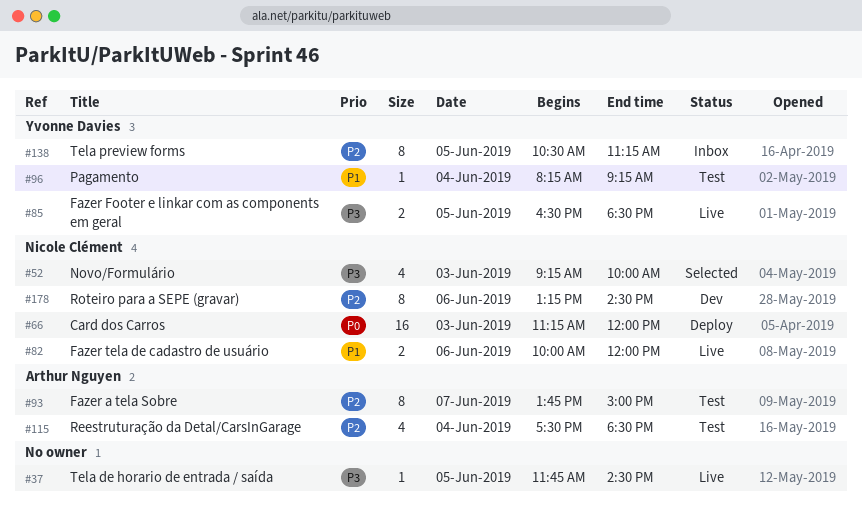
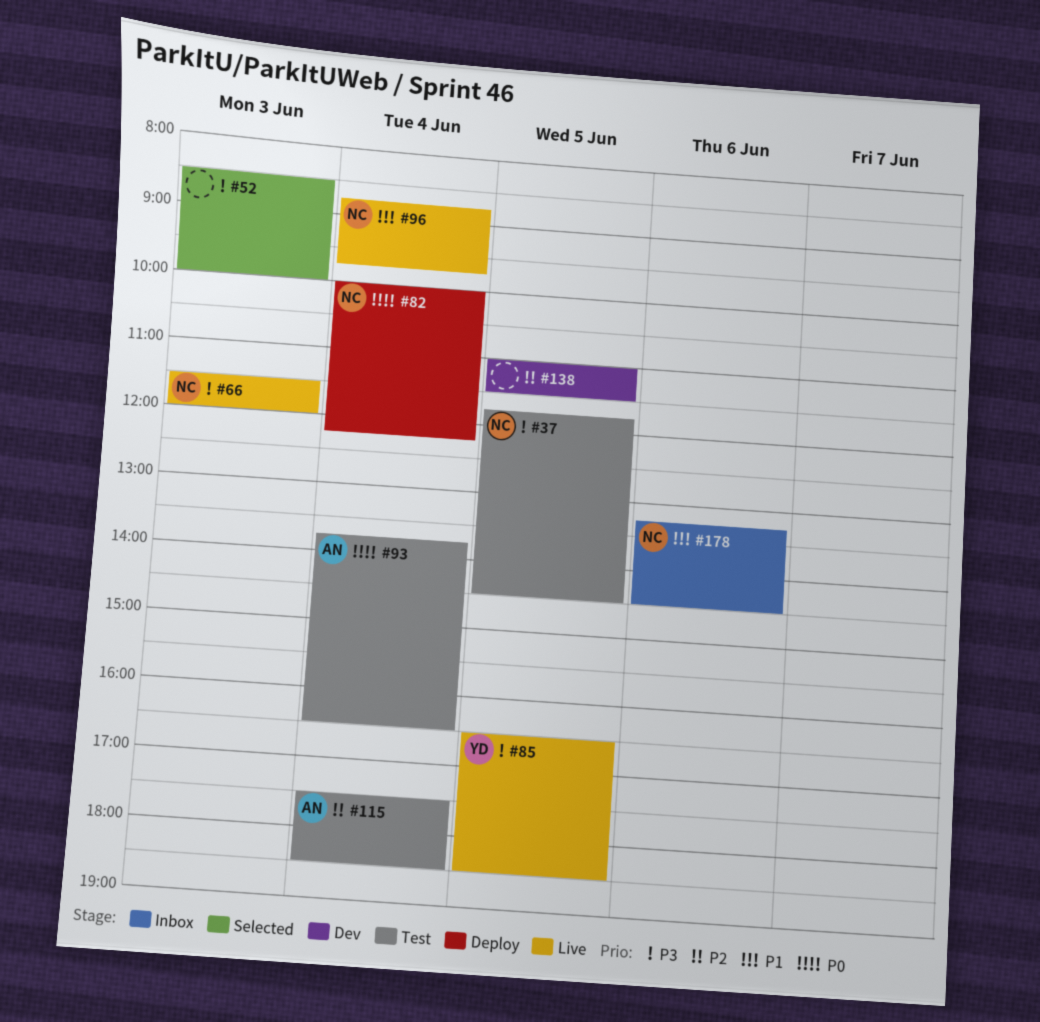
#37, status: Live -> Test
#37, owner: none -> Nicole Clément
#52, owner: Nicole Clément -> none
#52, begins: 09:15 -> 08:30
#66, status: Deploy -> Live
#66, priority: P0 -> P3
#66, begins: 11:15 -> 11:30
#82, status: Live -> Deploy
#82, priority: P1 -> P0
#82, day: Jun 6 -> Jun 4
#82, ends: 12:00 -> 12:15
#93, priority: P2 -> P0
#93, day: Jun 7 -> Jun 4
#93, ends: 15:00 -> 16:30
#96, status: Test -> Live
#96, owner: Yvonne Davies -> Nicole Clément
#96, begins: 08:15 -> 08:45
#96, ends: 09:15 -> 09:45
#138, status: Inbox -> Dev
#138, owner: Yvonne Davies -> none
#138, begins: 10:30 -> 11:00
#138, ends: 11:15 -> 11:30
#178, status: Dev -> Inbox
#178, priority: P2 -> P1

